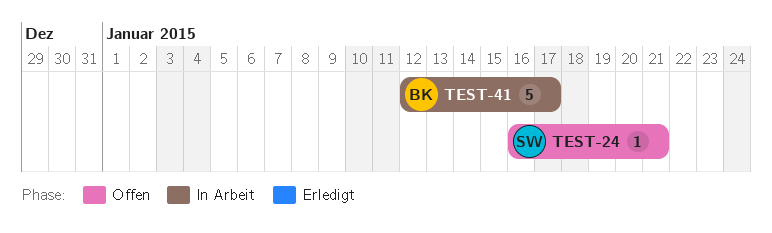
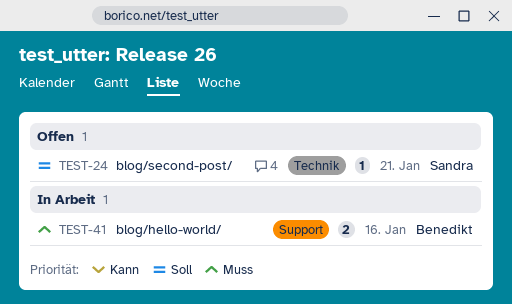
TEST-41, estimate: 5 -> 2
TEST-41, due: Jan 17 -> Jan 16

